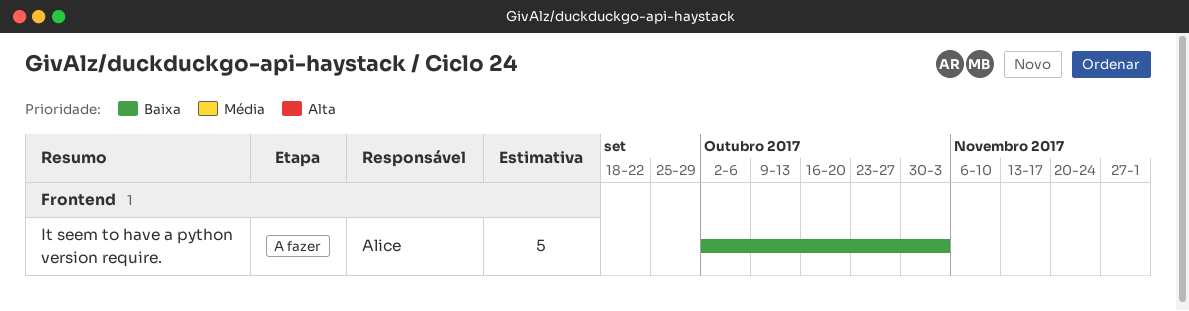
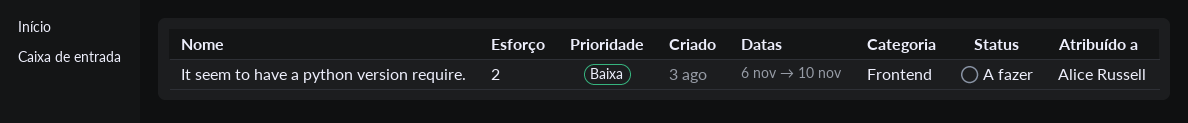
It seem to have a python version require., estimate: 5 -> 2
It seem to have a python version require., start: Oct 2 -> Nov 6
It seem to have a python version require., due: Nov 3 -> Nov 10

